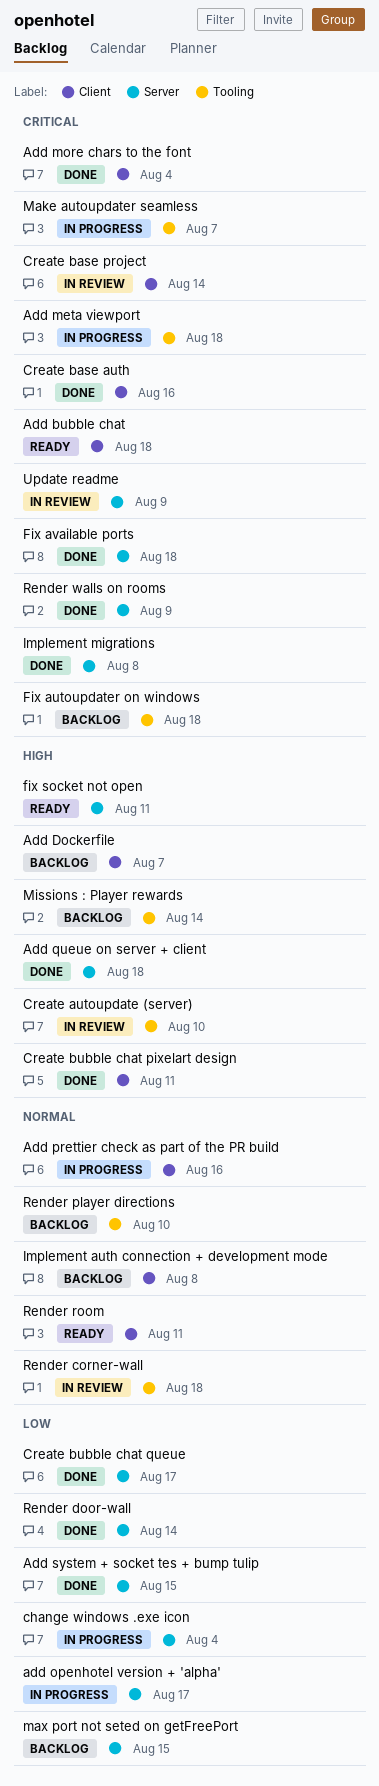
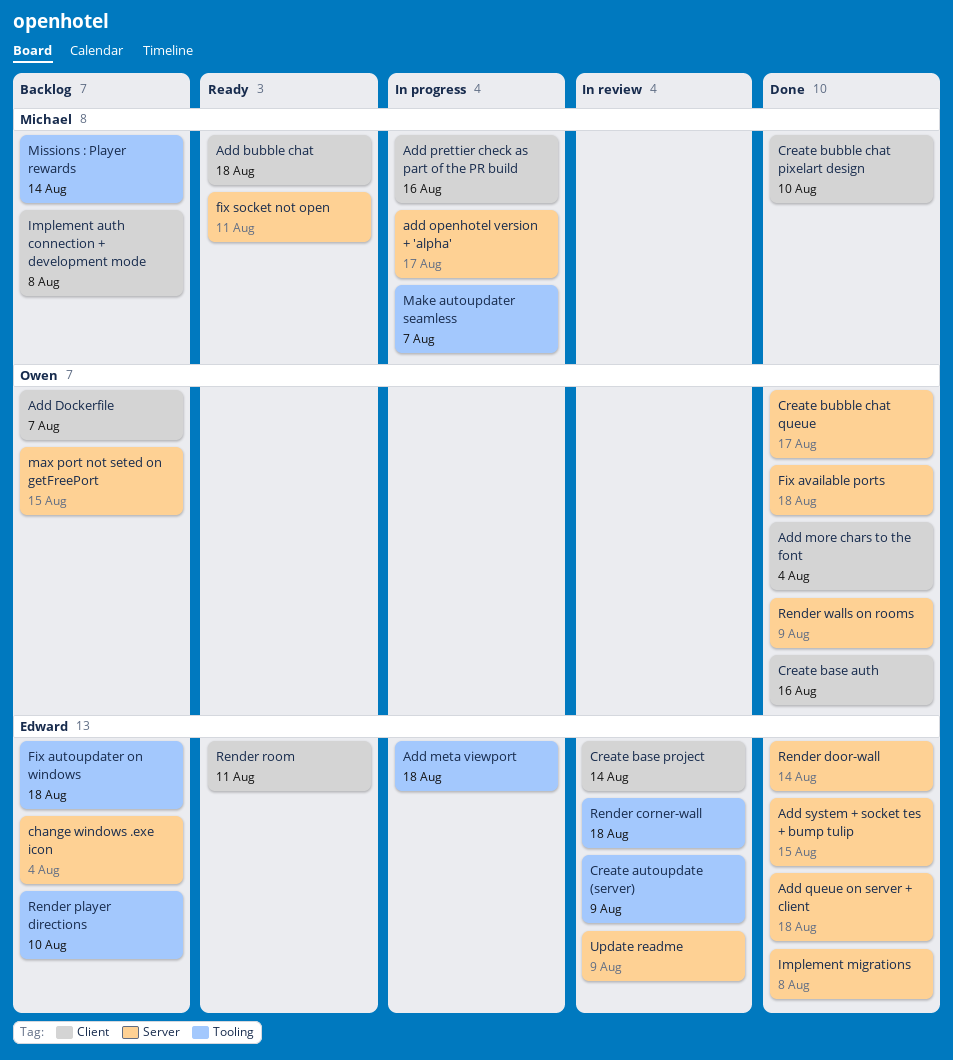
change windows .exe icon, status: In progress -> Backlog
Create autoupdate (server), due: Aug 10 -> Aug 9
Create bubble chat pixelart design, due: Aug 11 -> Aug 10

